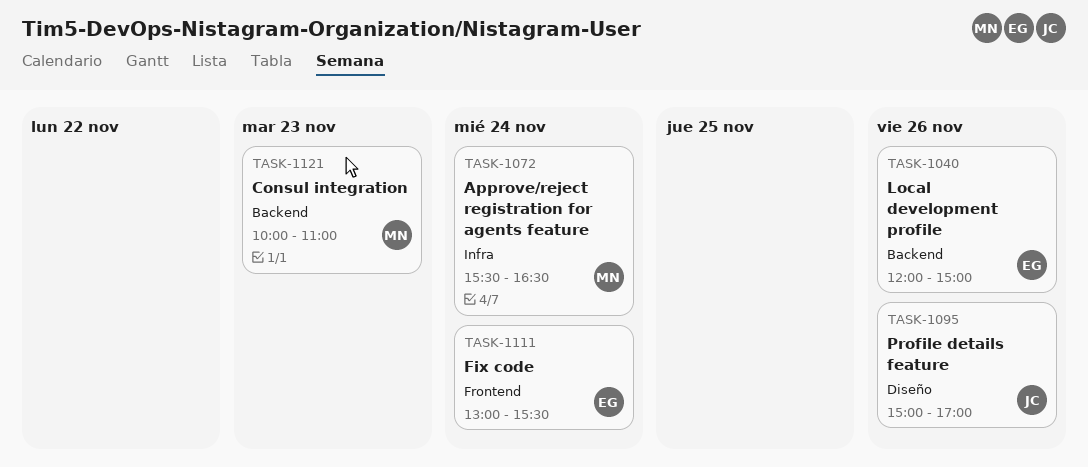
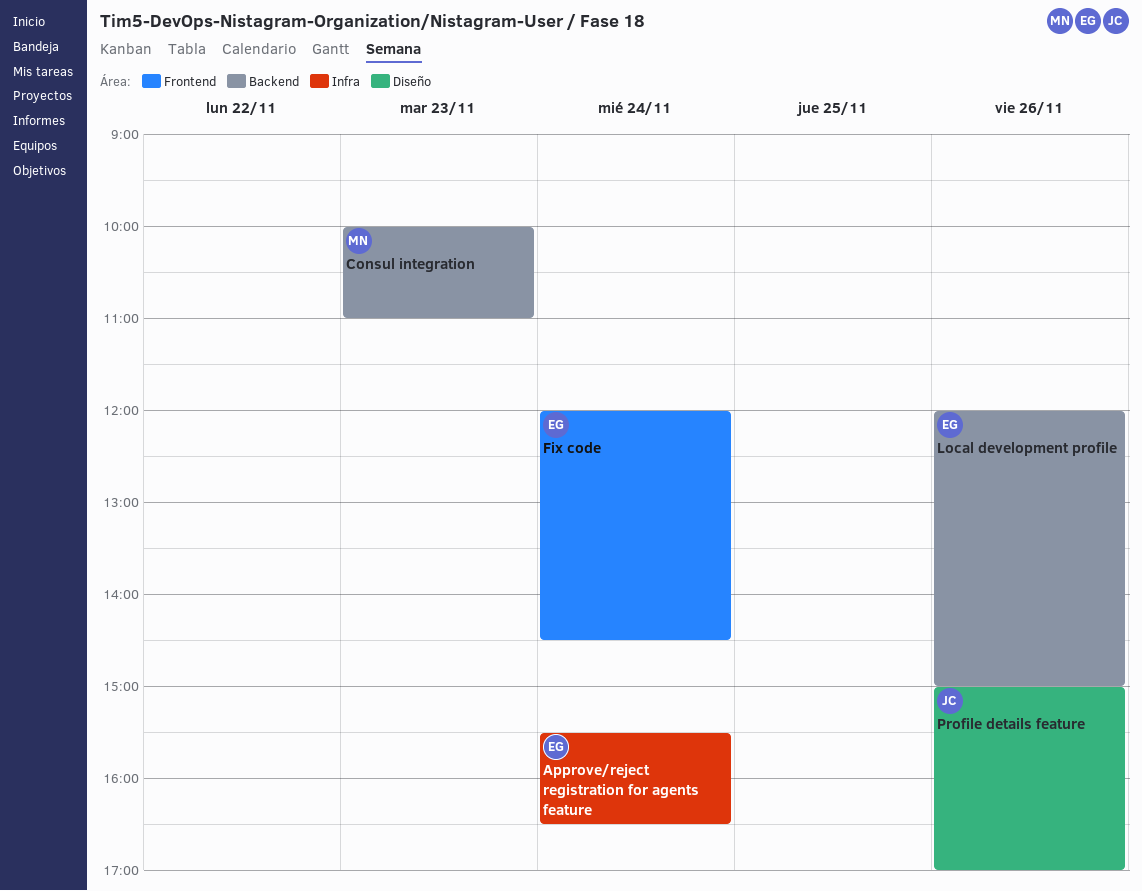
Approve/reject registration for agents feature, owner: MN -> EG
Fix code, begins: 13:00 -> 12:00
Fix code, ends: 15:30 -> 14:30

